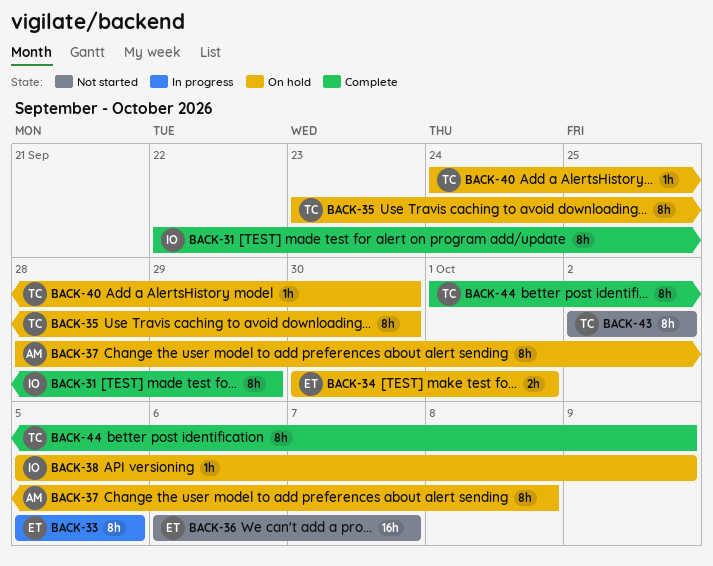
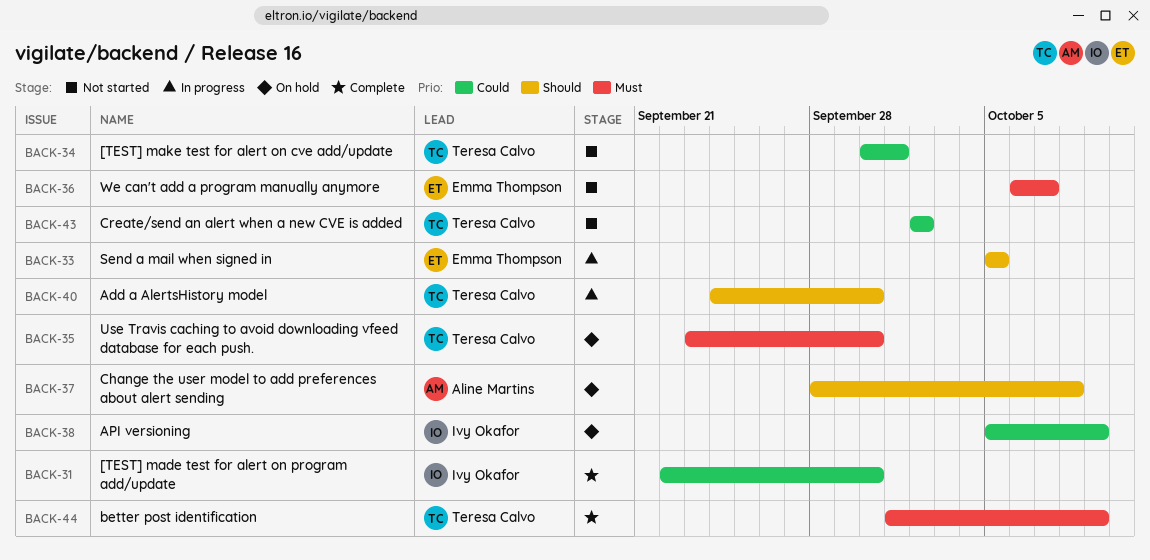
BACK-31, due: Sep 29 -> Sep 30
BACK-34, status: On hold -> Not started
BACK-34, owner: Emma Thompson -> Teresa Calvo
BACK-40, status: On hold -> In progress

